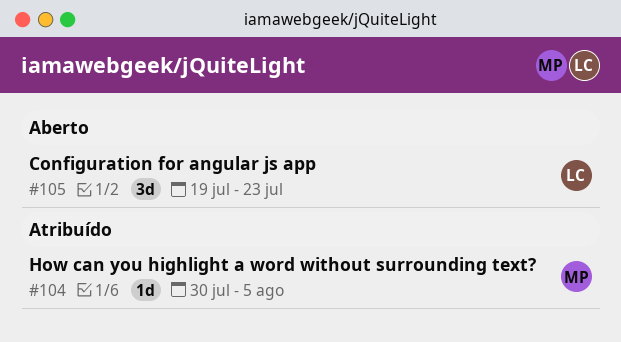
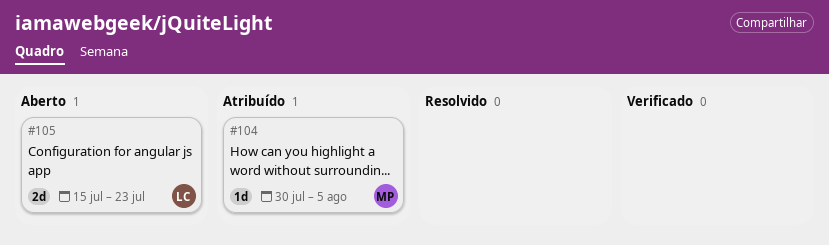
#105, estimate: 3d -> 2d
#105, start: Jul 19 -> Jul 15

